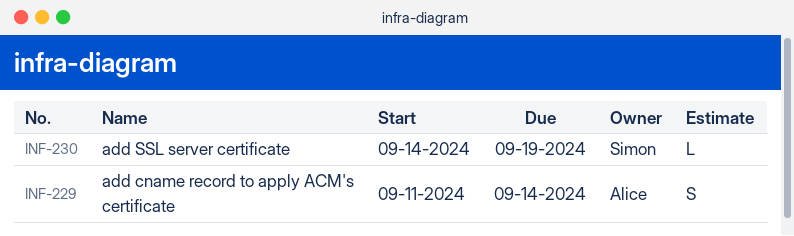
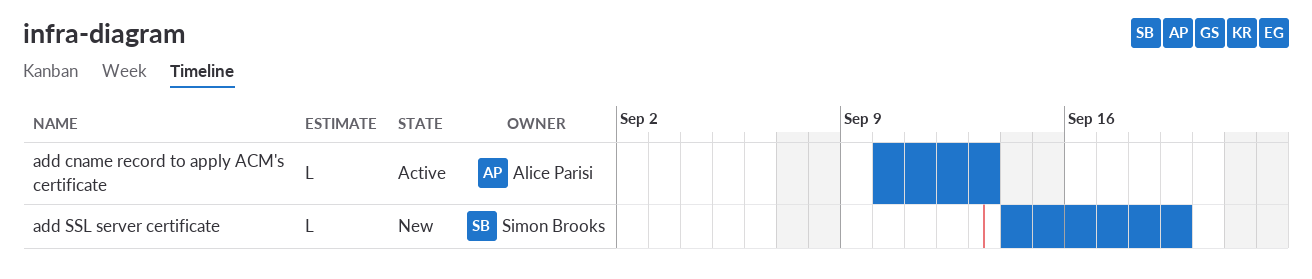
add cname record to apply ACM's certificate, estimate: S -> L
add cname record to apply ACM's certificate, start: Sep 11 -> Sep 10
add cname record to apply ACM's certificate, due: Sep 14 -> Sep 13

